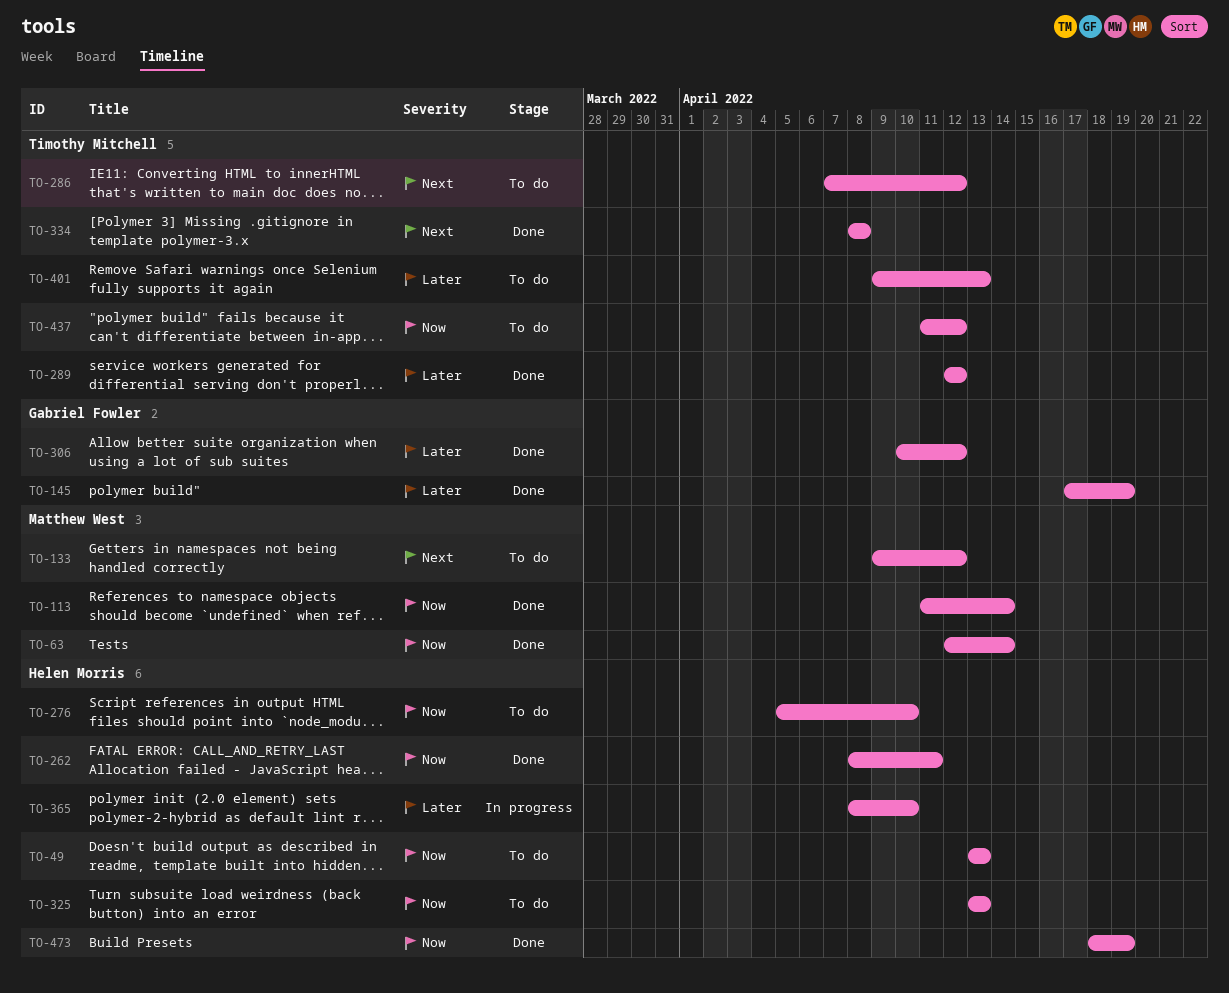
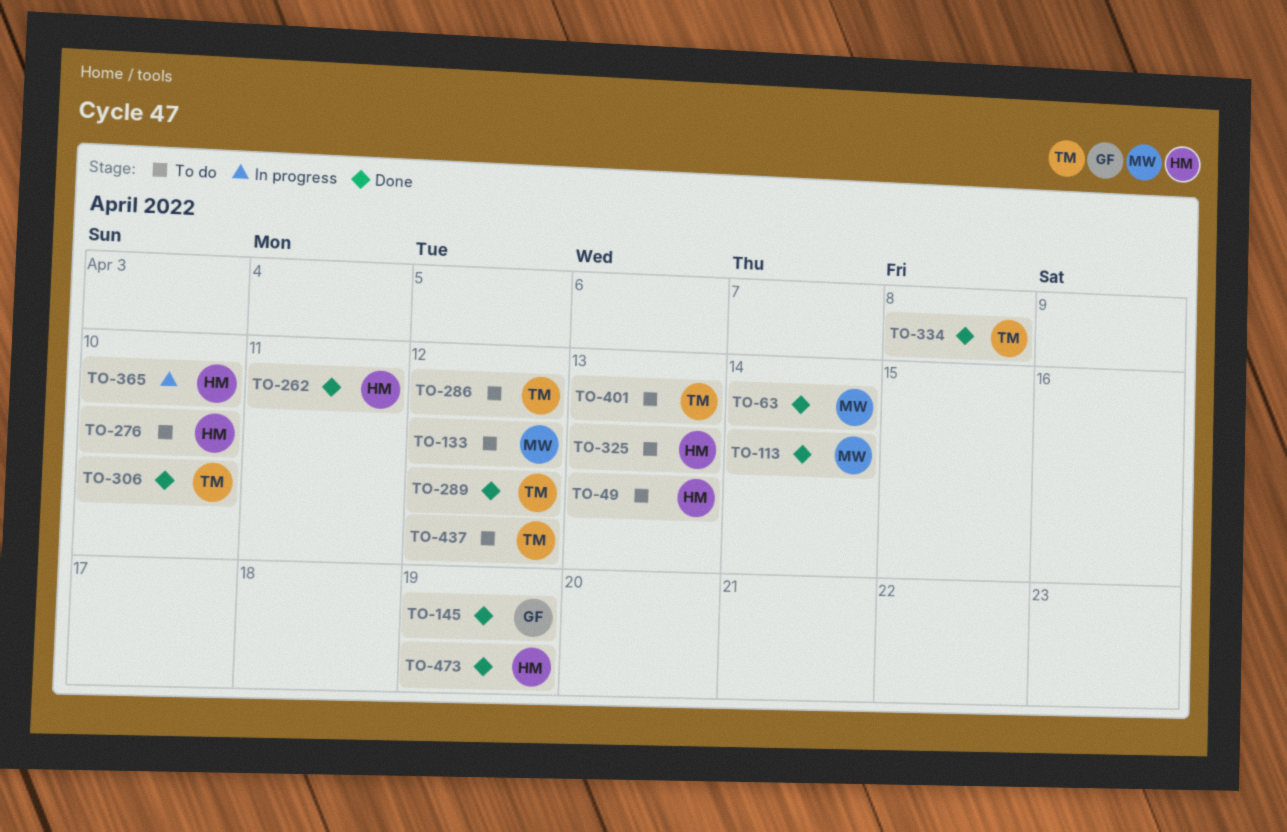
TO-306, owner: Gabriel Fowler -> Timothy Mitchell
TO-306, due: Apr 12 -> Apr 10

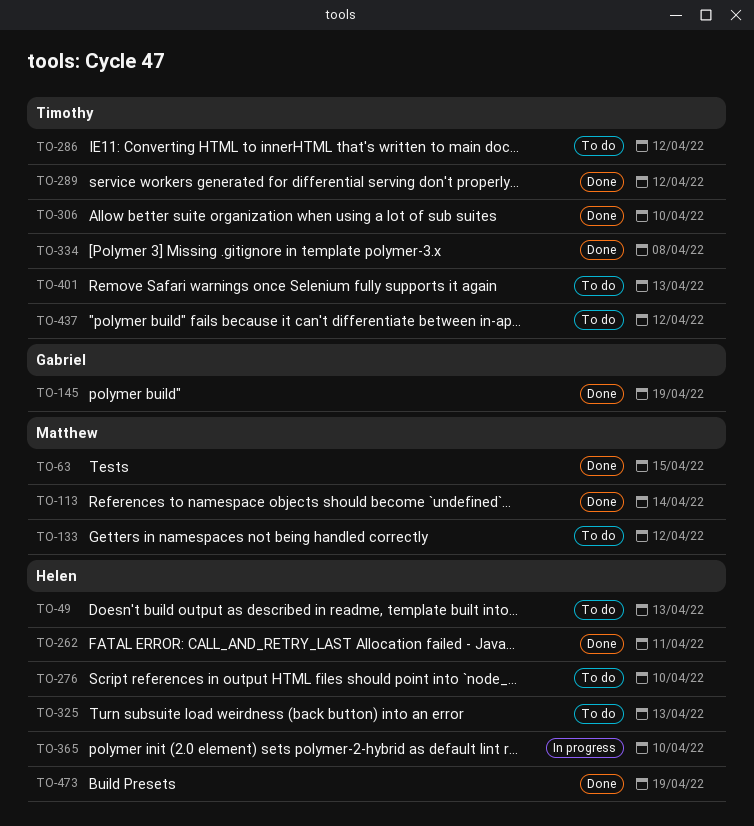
TO-63, due: Apr 14 -> Apr 15

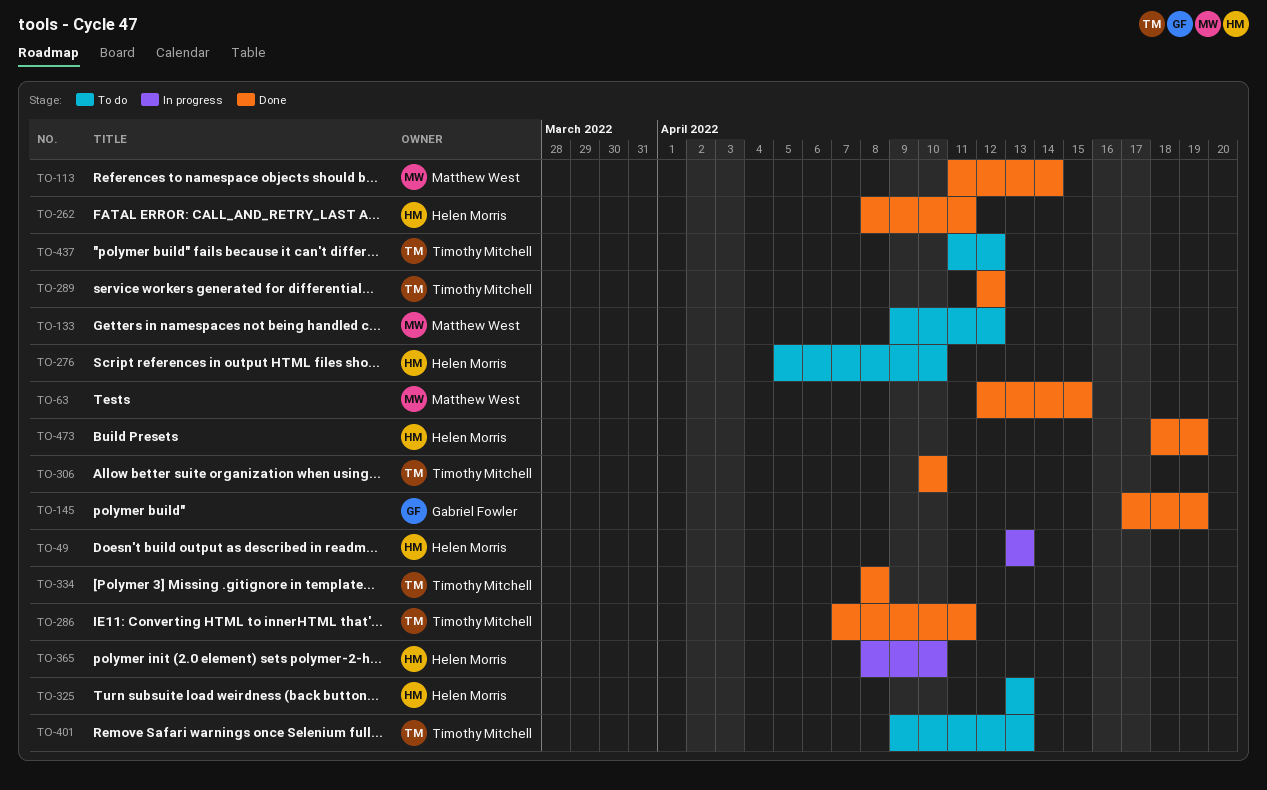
TO-49, status: To do -> In progress
TO-286, status: To do -> Done
TO-286, due: Apr 12 -> Apr 11

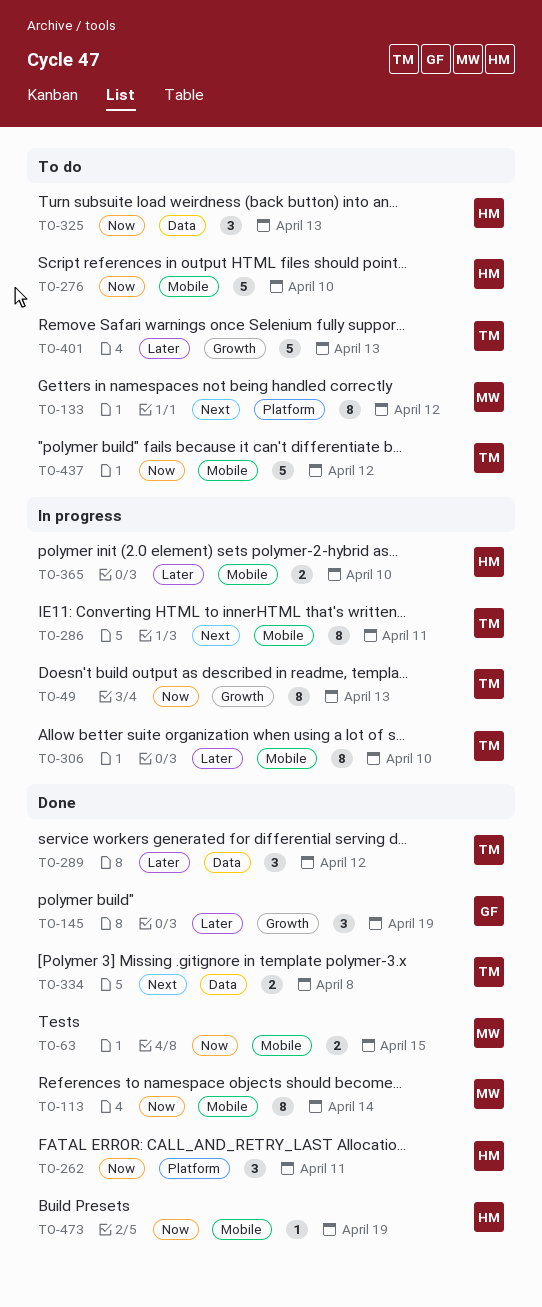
TO-49, owner: Helen Morris -> Timothy Mitchell
TO-286, status: Done -> In progress
TO-306, status: Done -> In progress

